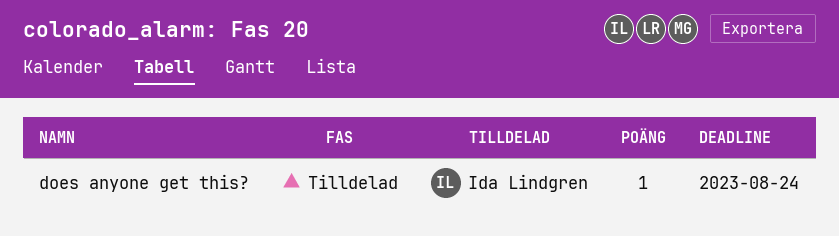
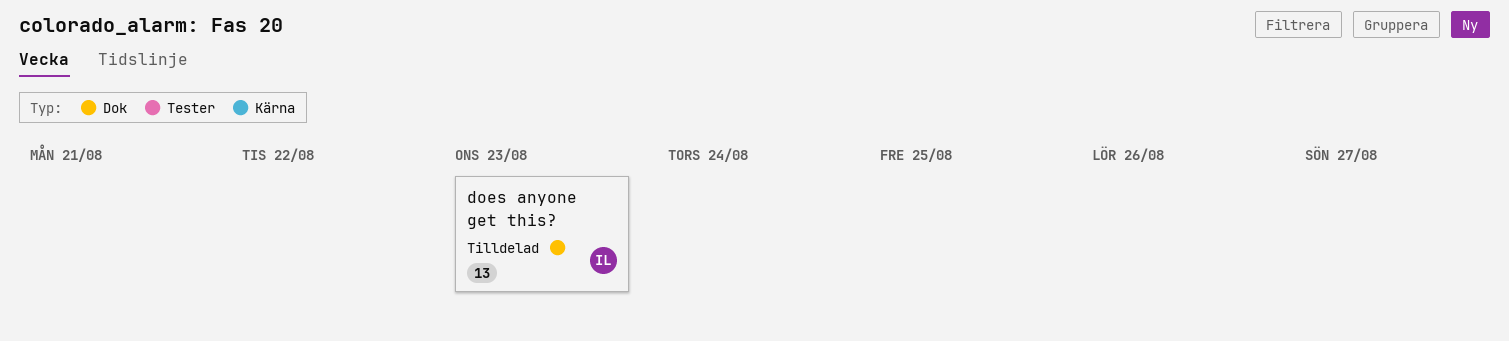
does anyone get this?, estimate: 1 -> 13
does anyone get this?, due: Aug 24 -> Aug 23

